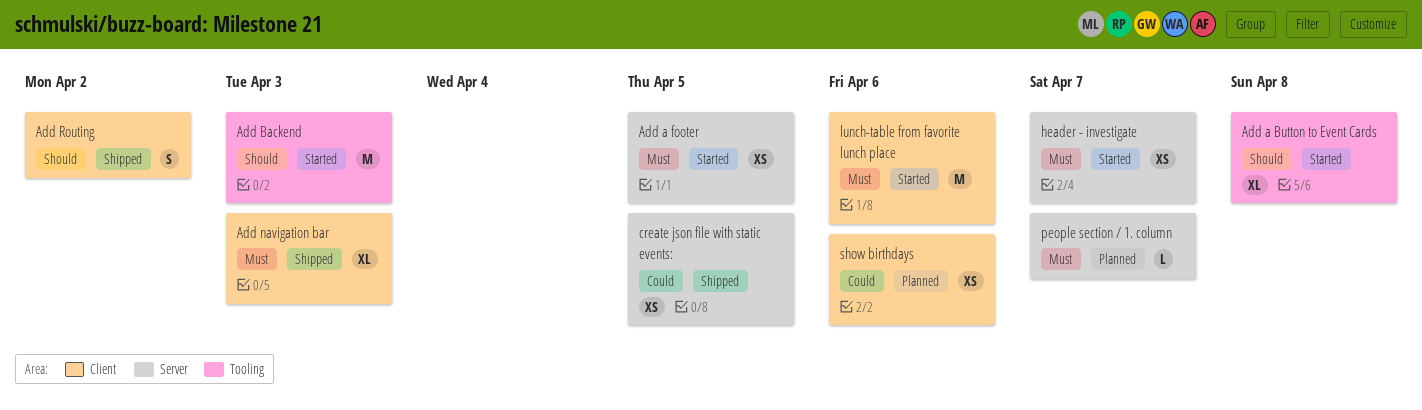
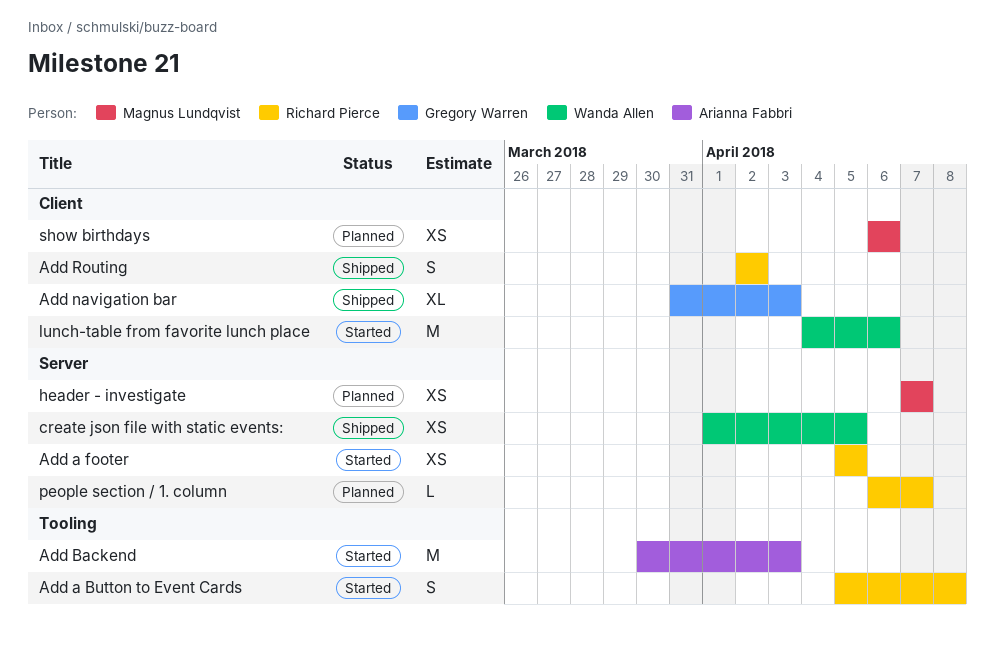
Add a Button to Event Cards, estimate: XL -> S
header - investigate, status: Started -> Planned

